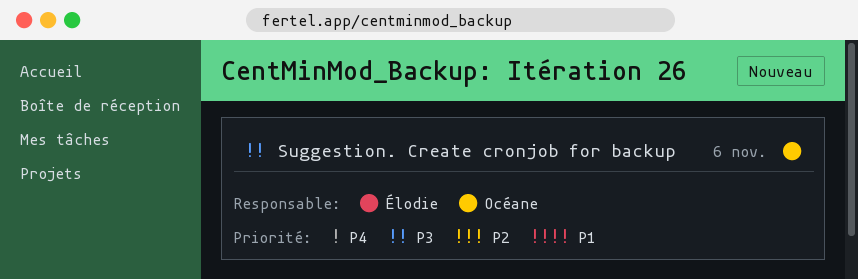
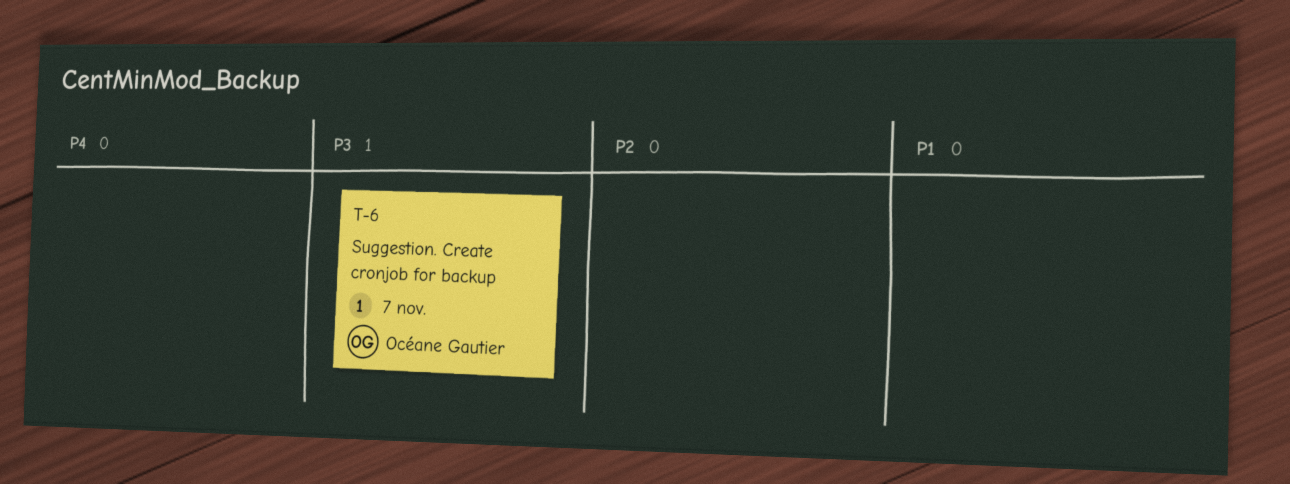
Suggestion. Create cronjob for backup, due: Nov 6 -> Nov 7

